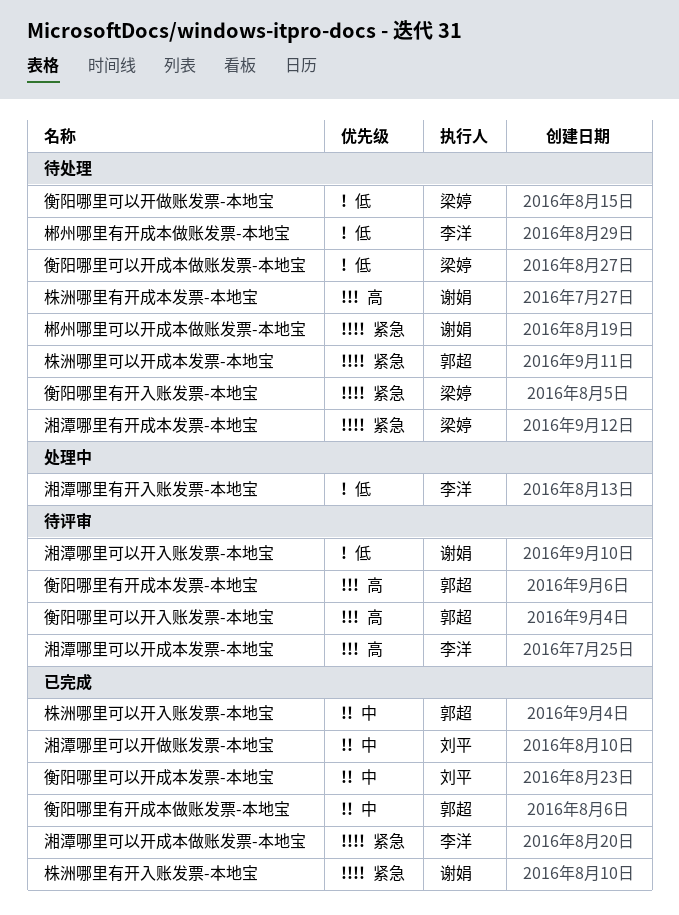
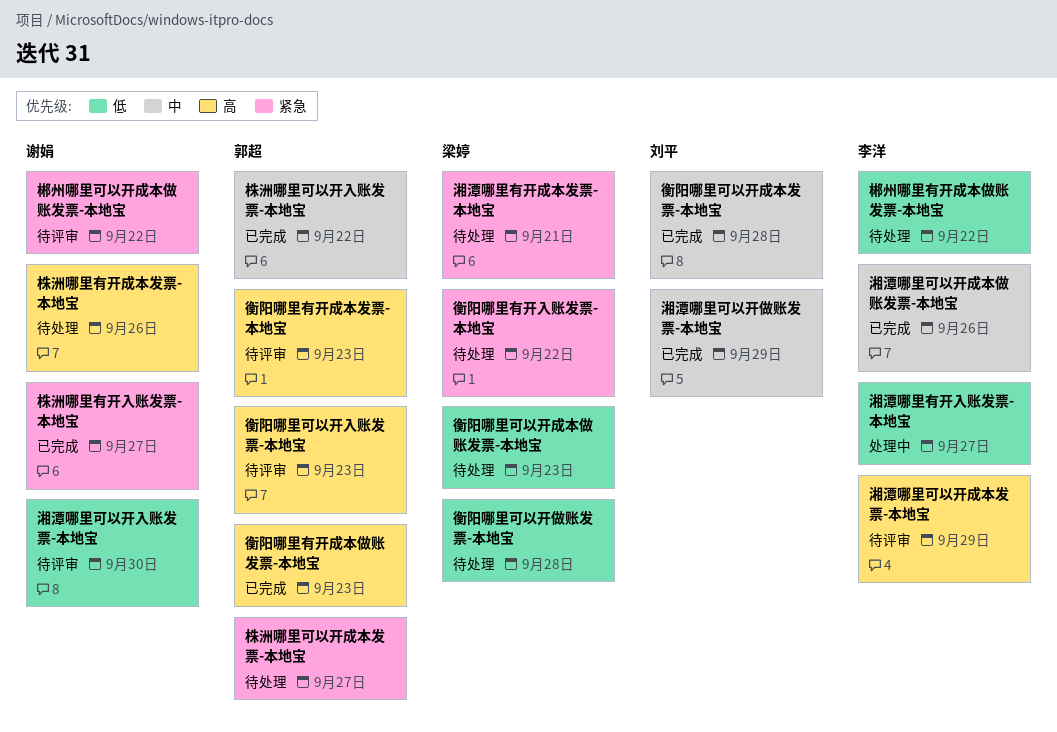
湘潭哪里可以开成本做账发票-本地宝, priority: 紧急 -> 中
衡阳哪里有开成本做账发票-本地宝, priority: 中 -> 高
郴州哪里可以开成本做账发票-本地宝, status: 待处理 -> 待评审

